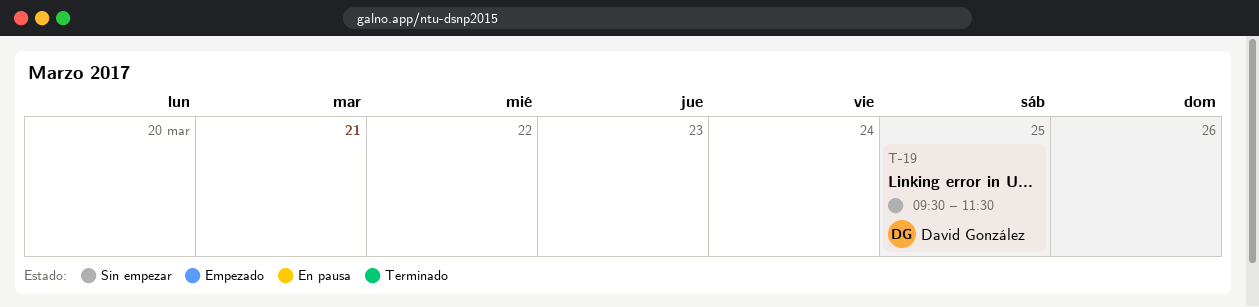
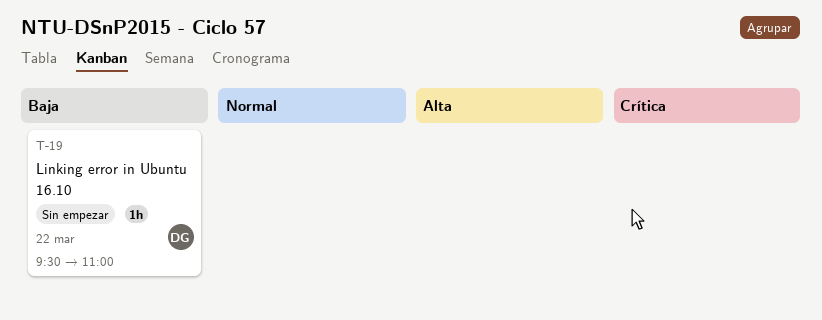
T-19, day: Mar 25 -> Mar 22
T-19, ends: 11:30 -> 11:00

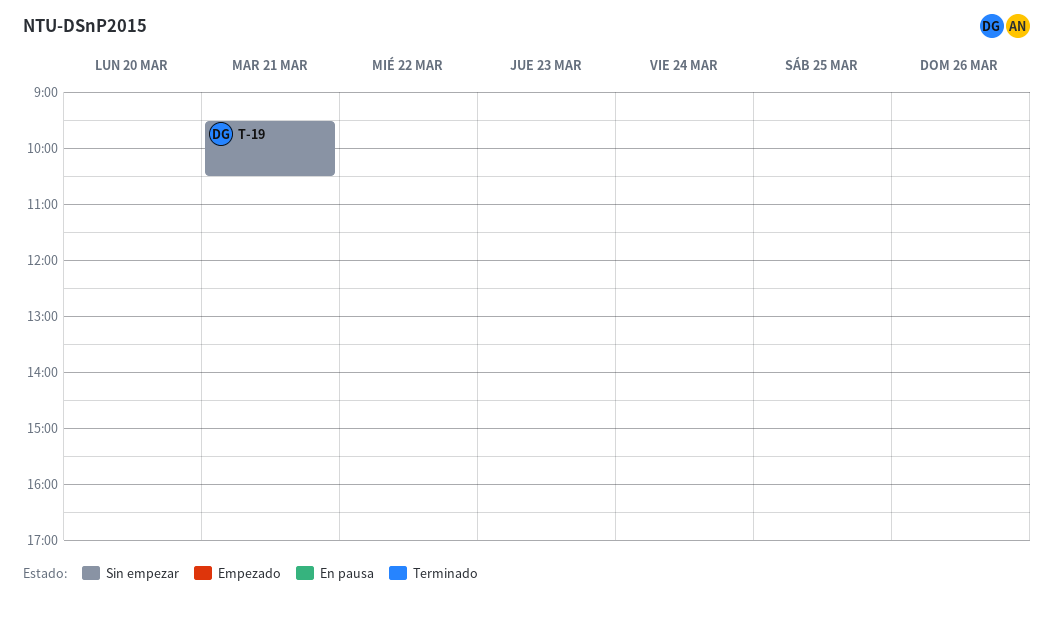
T-19, day: Mar 22 -> Mar 21
T-19, ends: 11:00 -> 10:30

